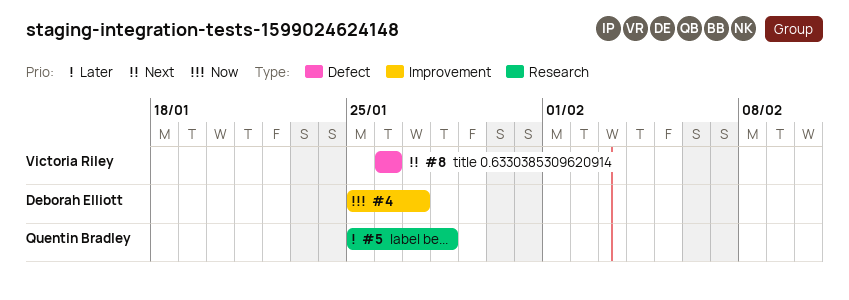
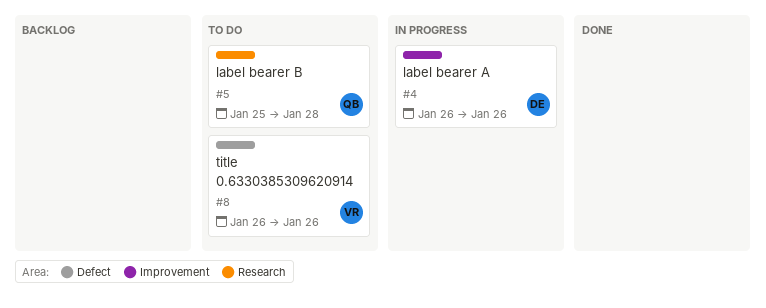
#4, start: Jan 25 -> Jan 26
#4, due: Jan 27 -> Jan 26

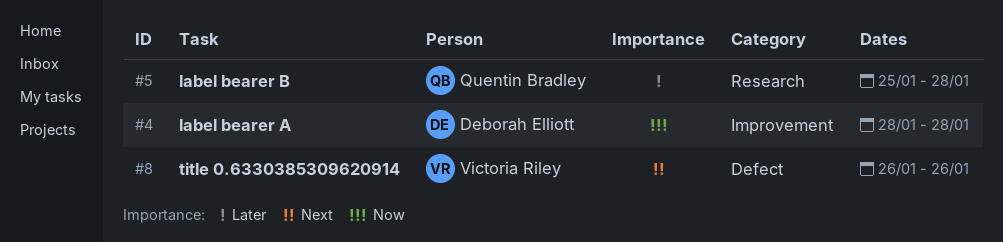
#4, start: Jan 26 -> Jan 28
#4, due: Jan 26 -> Jan 28

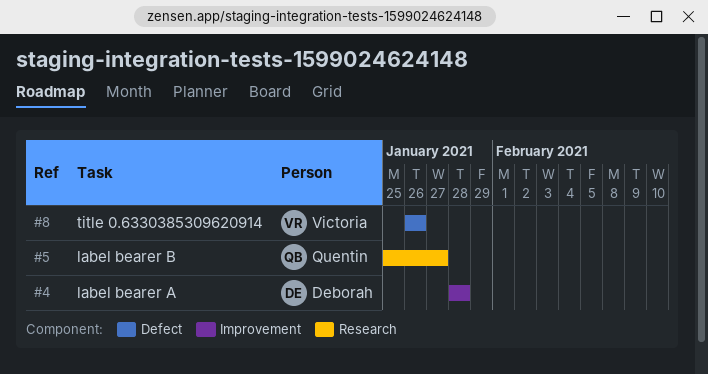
#5, due: Jan 28 -> Jan 27

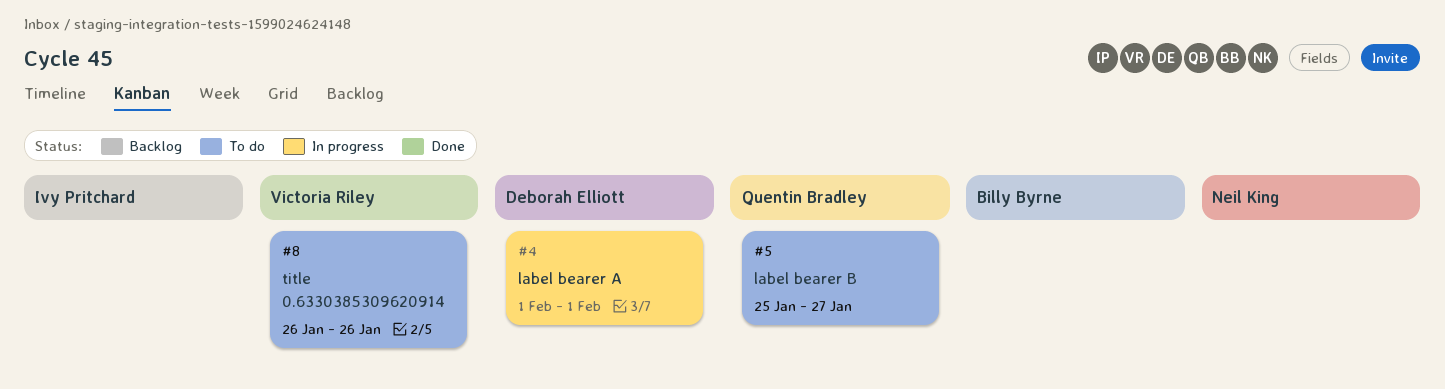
#4, start: Jan 28 -> Feb 1
#4, due: Jan 28 -> Feb 1

